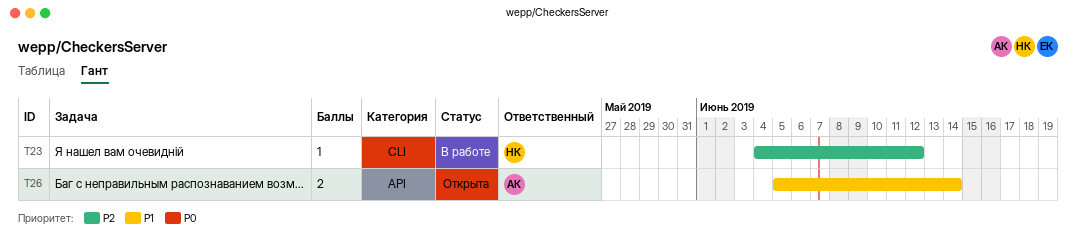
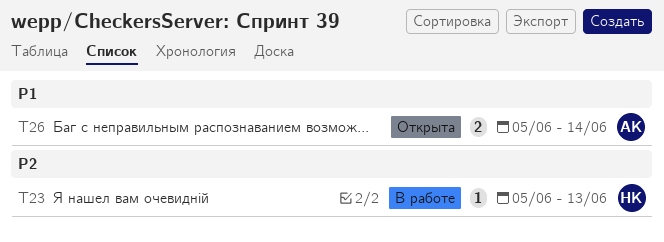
T23, start: Jun 4 -> Jun 5
T23, due: Jun 12 -> Jun 13

